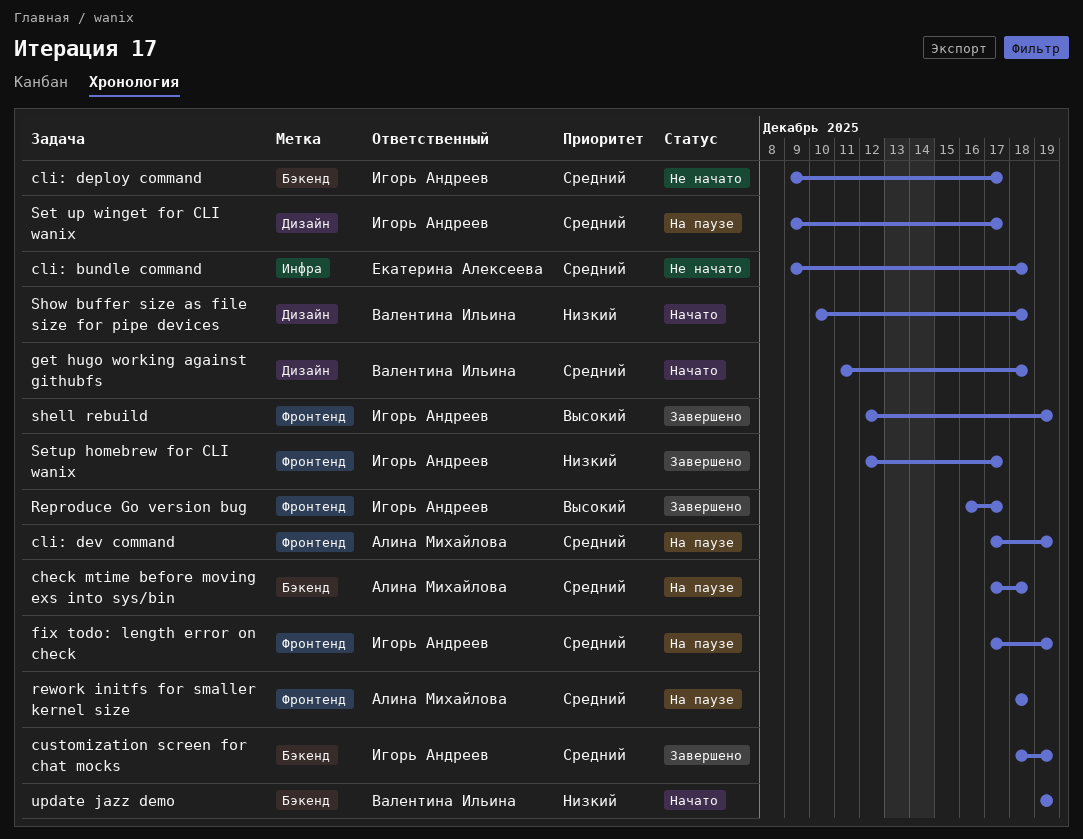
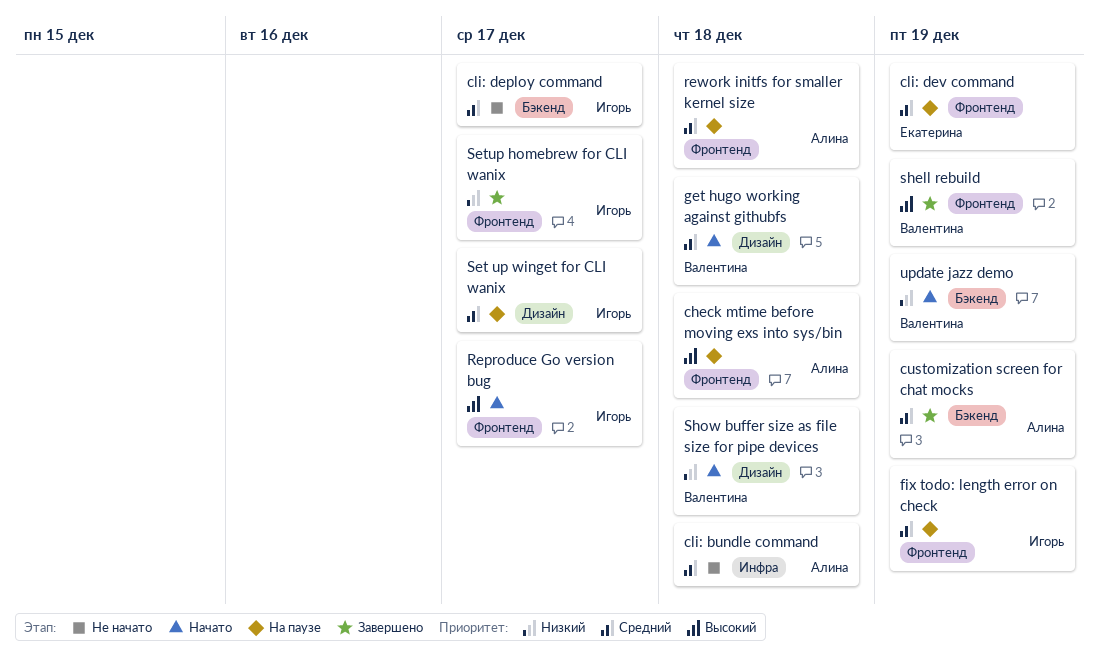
check mtime before moving exs into sys/bin, priority: Средний -> Высокий
check mtime before moving exs into sys/bin, label: Бэкенд -> Фронтенд
cli: bundle command, owner: Екатерина Алексеева -> Алина Михайлова
cli: dev command, owner: Алина Михайлова -> Екатерина Алексеева
customization screen for chat mocks, owner: Игорь Андреев -> Алина Михайлова
Reproduce Go version bug, status: Завершено -> Начато
shell rebuild, owner: Игорь Андреев -> Валентина Ильина

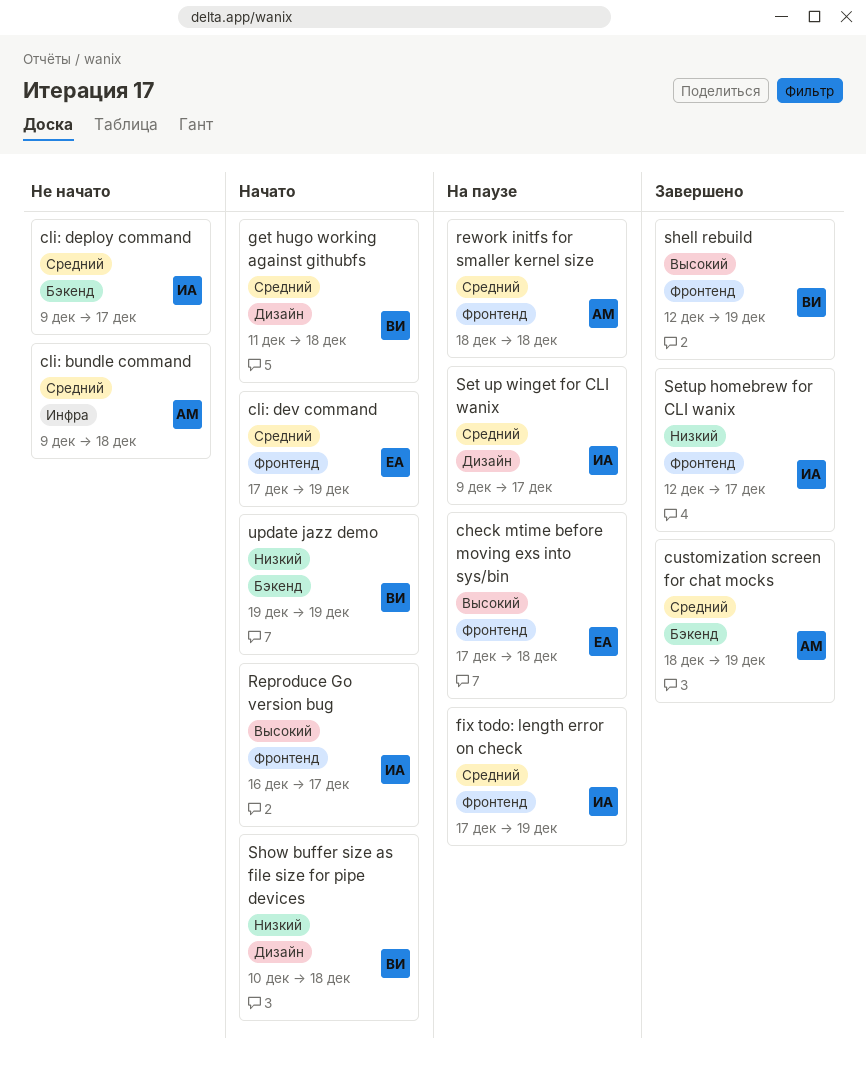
check mtime before moving exs into sys/bin, owner: Алина -> Екатерина
cli: dev command, status: На паузе -> Начато

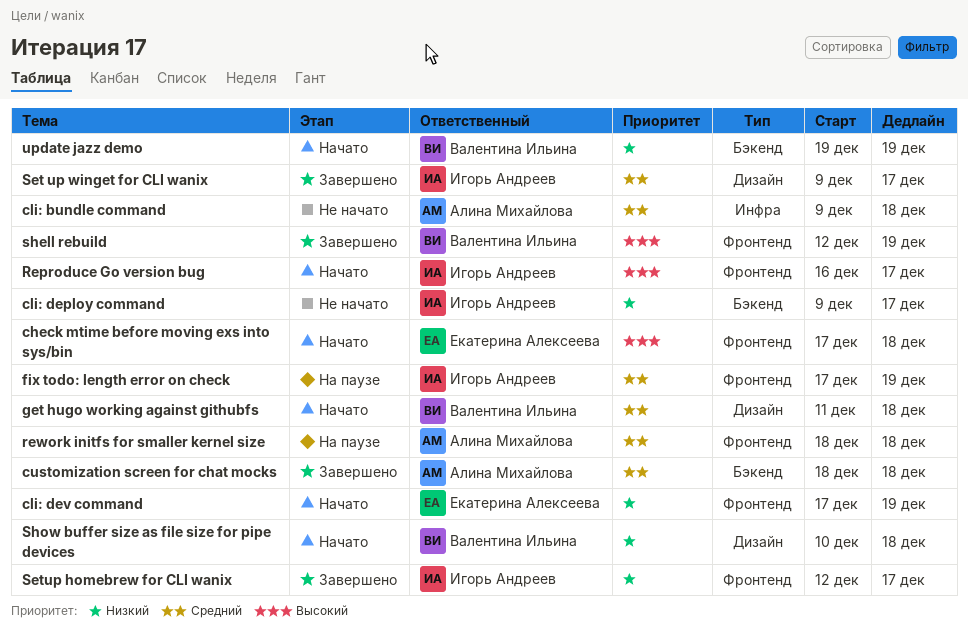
check mtime before moving exs into sys/bin, status: На паузе -> Начато
cli: deploy command, priority: Средний -> Низкий
cli: dev command, priority: Средний -> Низкий
customization screen for chat mocks, due: Dec 19 -> Dec 18
Set up winget for CLI wanix, status: На паузе -> Завершено

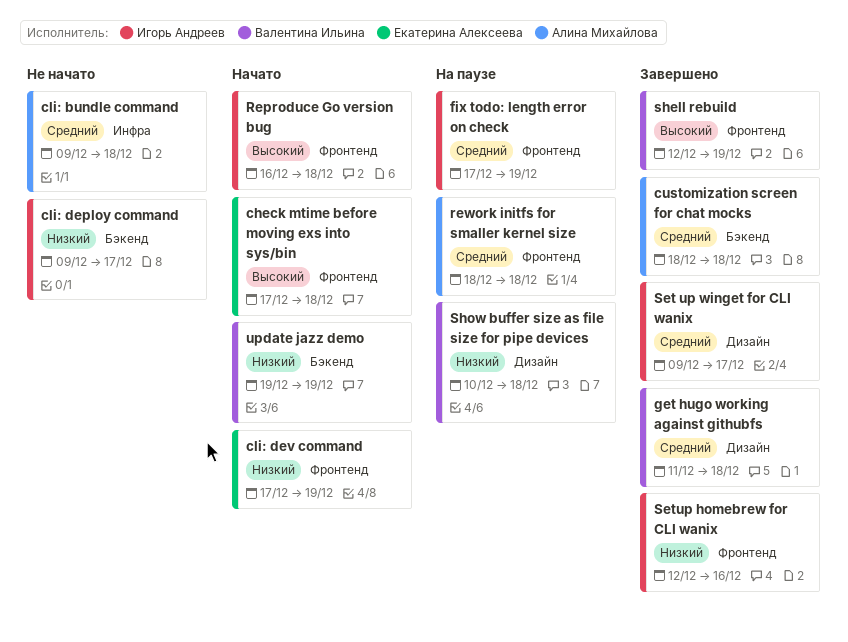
get hugo working against githubfs, status: Начато -> Завершено
Reproduce Go version bug, due: Dec 17 -> Dec 18
Setup homebrew for CLI wanix, due: Dec 17 -> Dec 16
Show buffer size as file size for pipe devices, status: Начато -> На паузе

